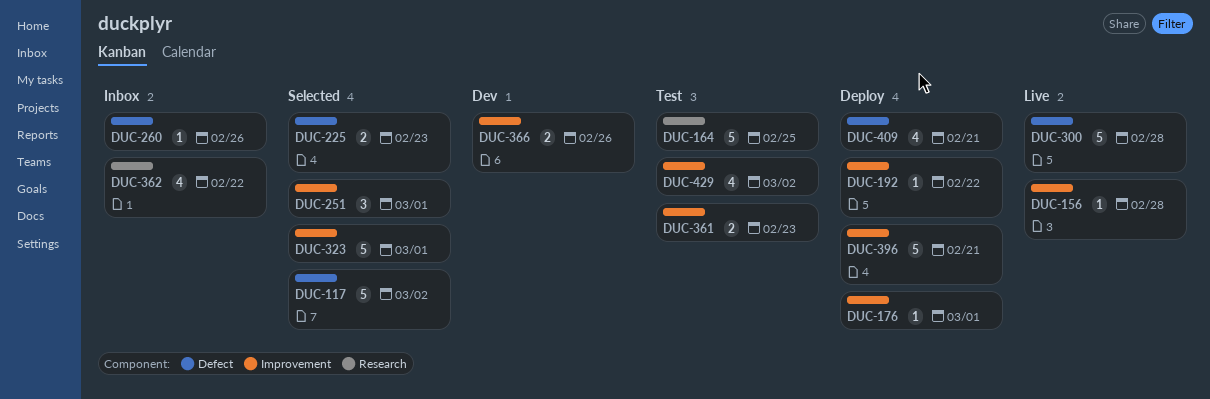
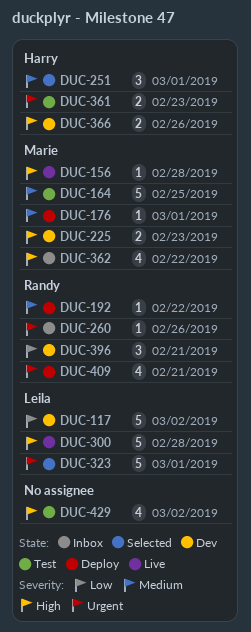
DUC-117, status: Selected -> Dev
DUC-225, status: Selected -> Dev
DUC-396, status: Deploy -> Dev
DUC-396, estimate: 5 -> 3

